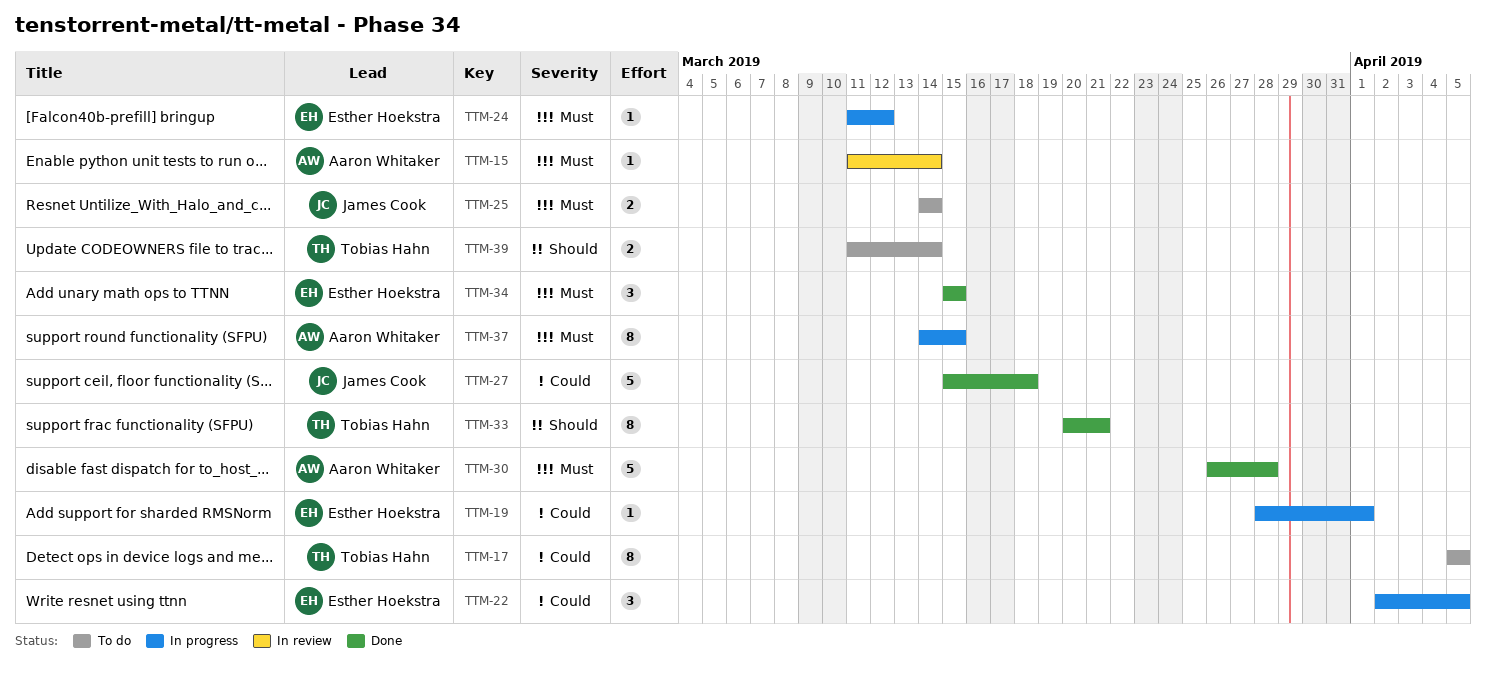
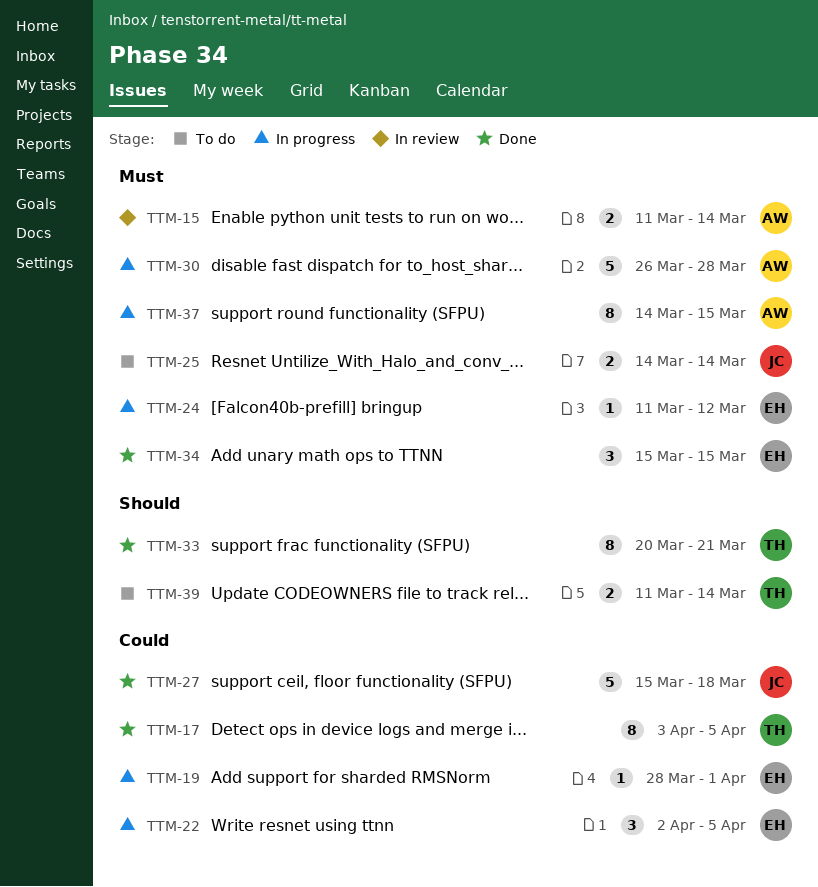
TTM-15, estimate: 1 -> 2
TTM-17, status: To do -> Done
TTM-17, start: Apr 5 -> Apr 3
TTM-30, status: Done -> In progress

